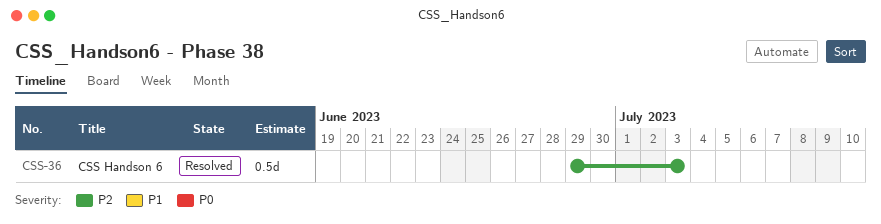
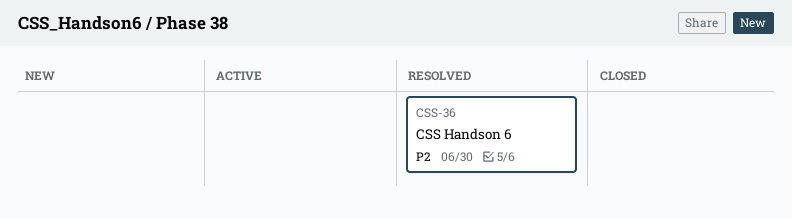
CSS-36, due: Jul 3 -> Jun 30

